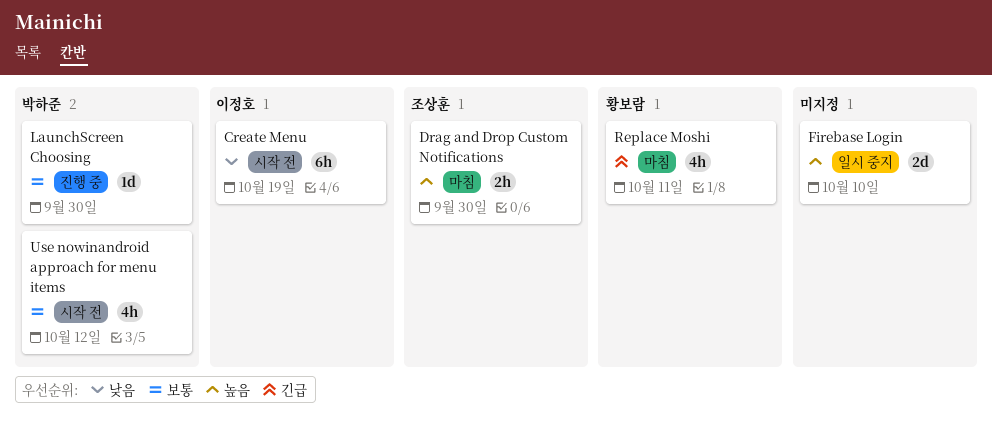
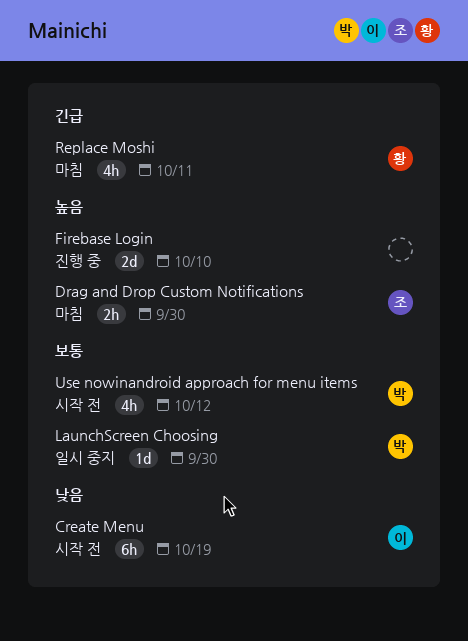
Firebase Login, status: 일시 중지 -> 진행 중
LaunchScreen Choosing, status: 진행 중 -> 일시 중지

